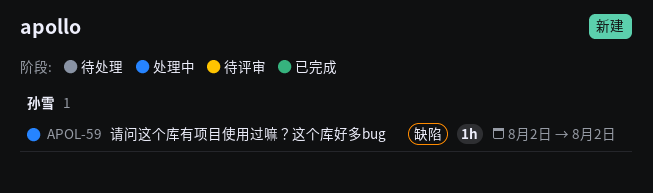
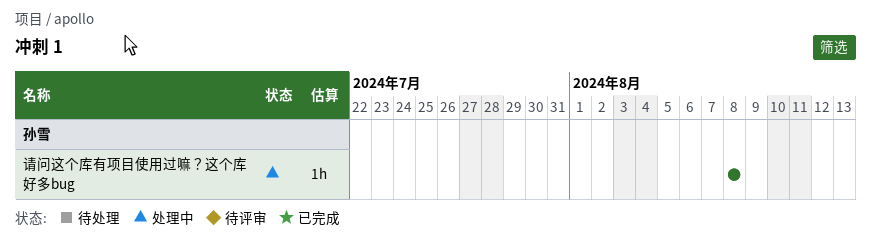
请问这个库有项目使用过嘛？这个库好多bug, start: Aug 2 -> Aug 8
请问这个库有项目使用过嘛？这个库好多bug, due: Aug 2 -> Aug 8

